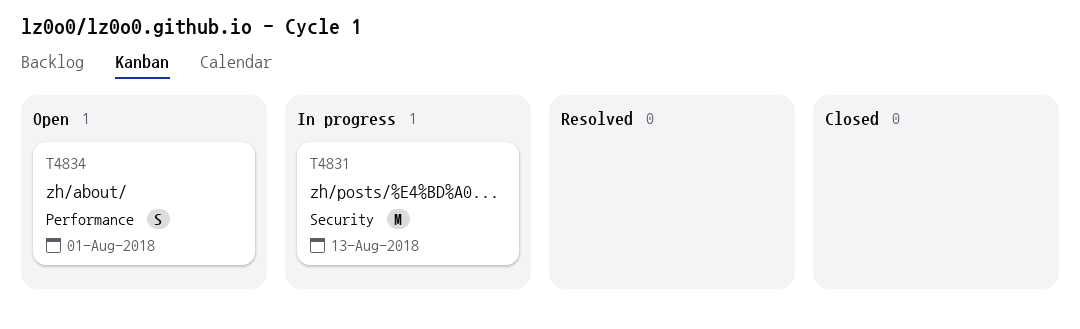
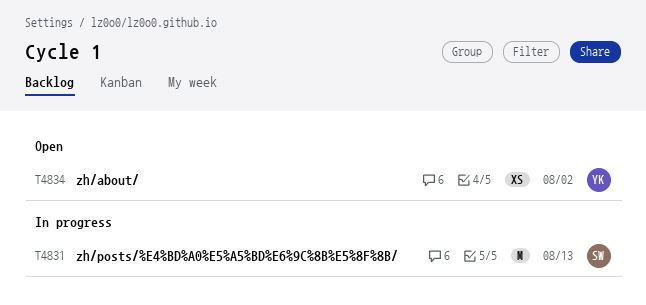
T4834, estimate: S -> XS
T4834, due: Aug 1 -> Aug 2

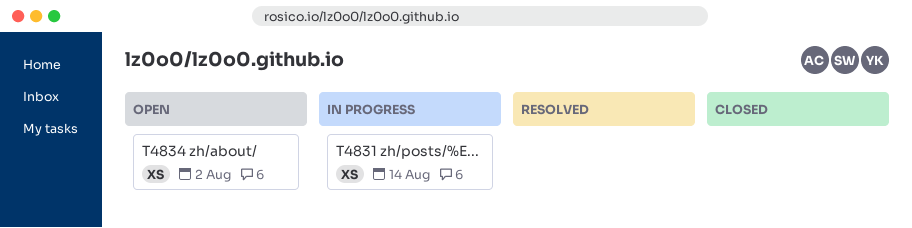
T4831, estimate: M -> XS
T4831, due: Aug 13 -> Aug 14

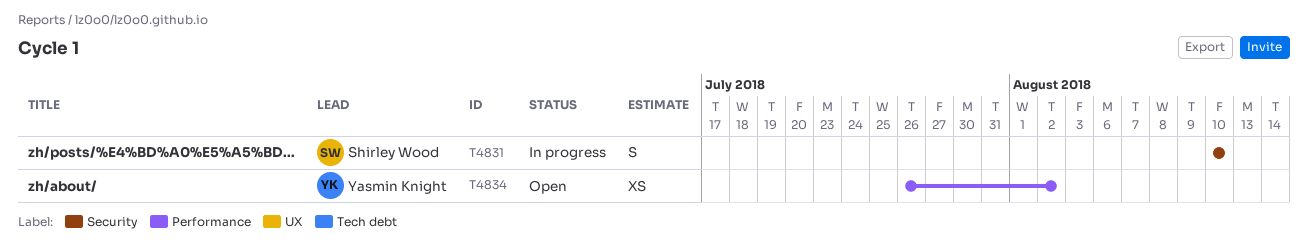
T4831, estimate: XS -> S
T4831, due: Aug 14 -> Aug 10

